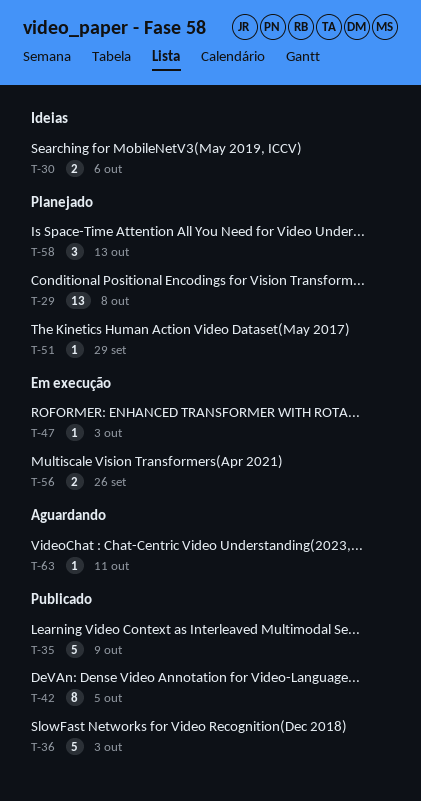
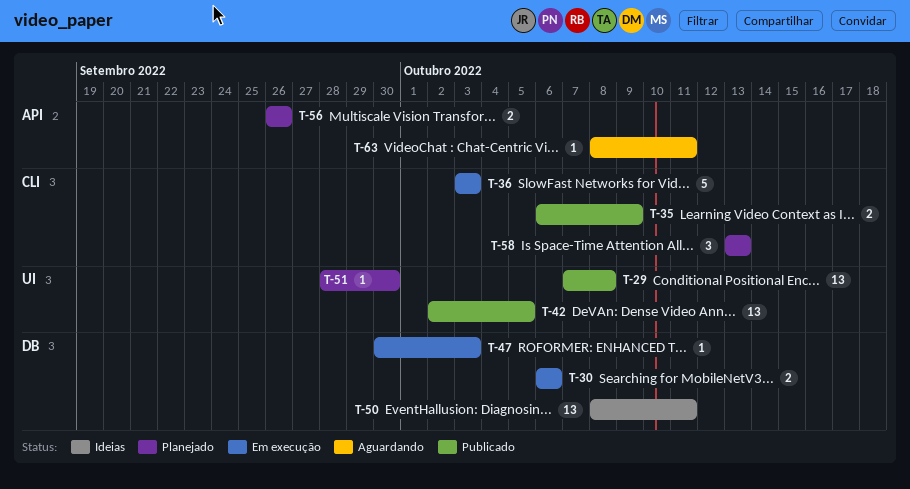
T-29, status: Planejado -> Publicado
T-30, status: Ideias -> Em execução
T-35, estimate: 5 -> 2
T-36, status: Publicado -> Em execução
T-42, estimate: 8 -> 13
T-50: none -> present
T-51, due: Sep 29 -> Sep 30
T-56, status: Em execução -> Planejado

